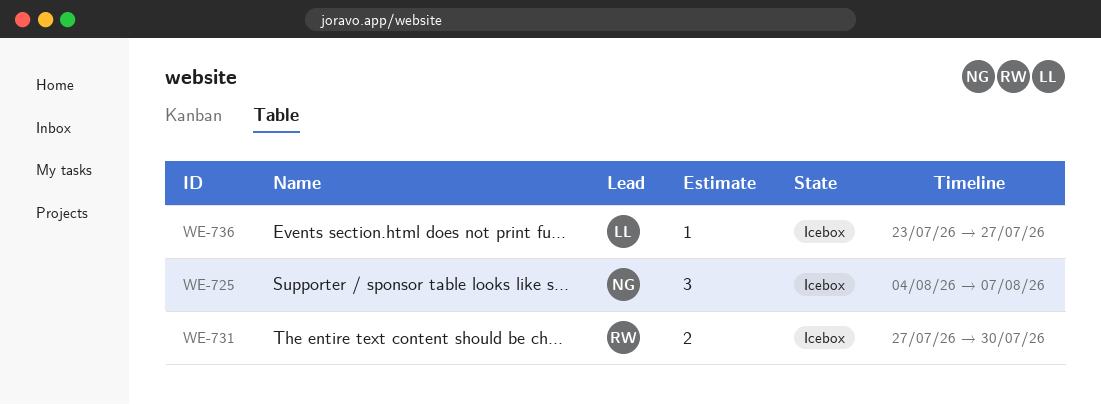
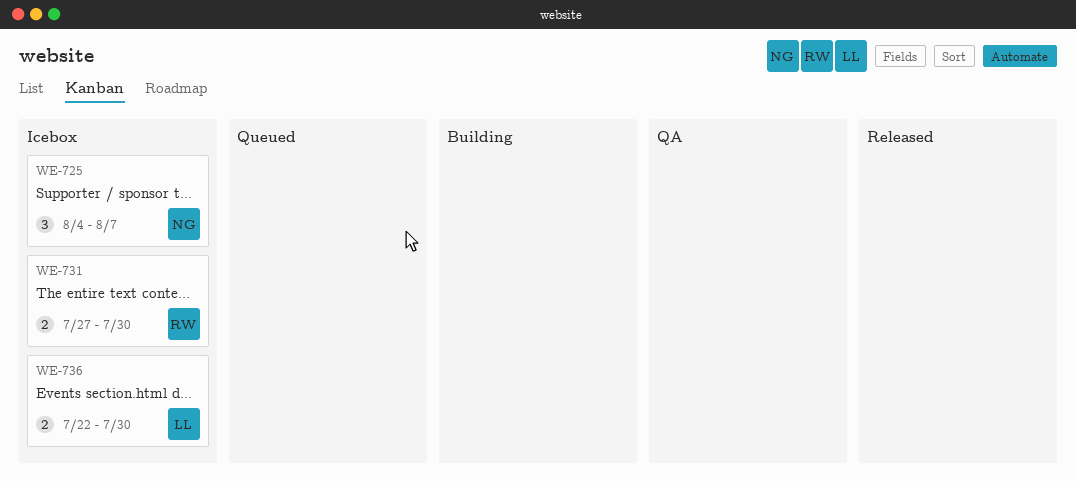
WE-736, estimate: 1 -> 2
WE-736, start: Jul 23 -> Jul 22
WE-736, due: Jul 27 -> Jul 30

